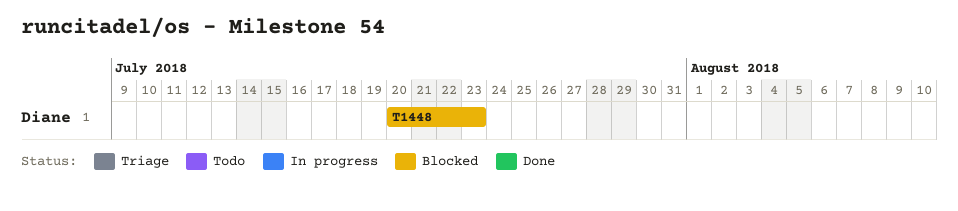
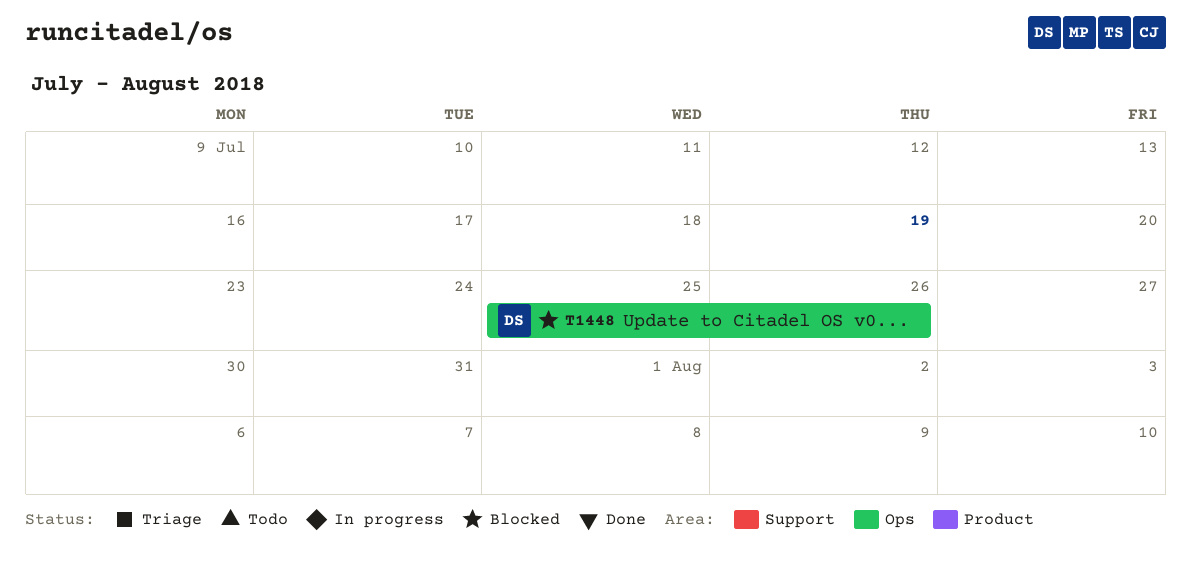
T1448, start: Jul 20 -> Jul 25
T1448, due: Jul 23 -> Jul 26

